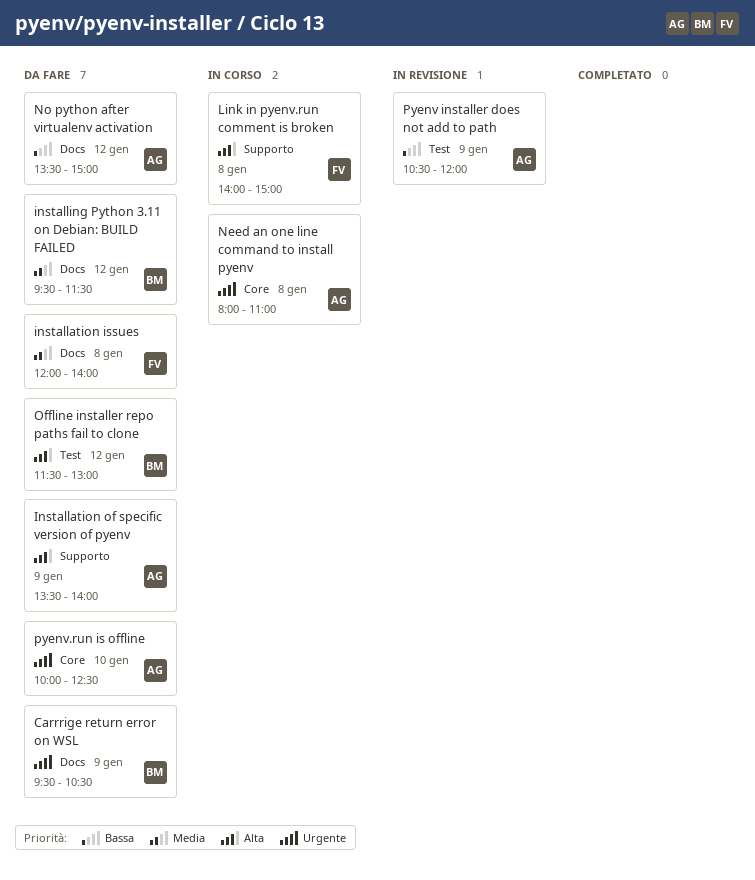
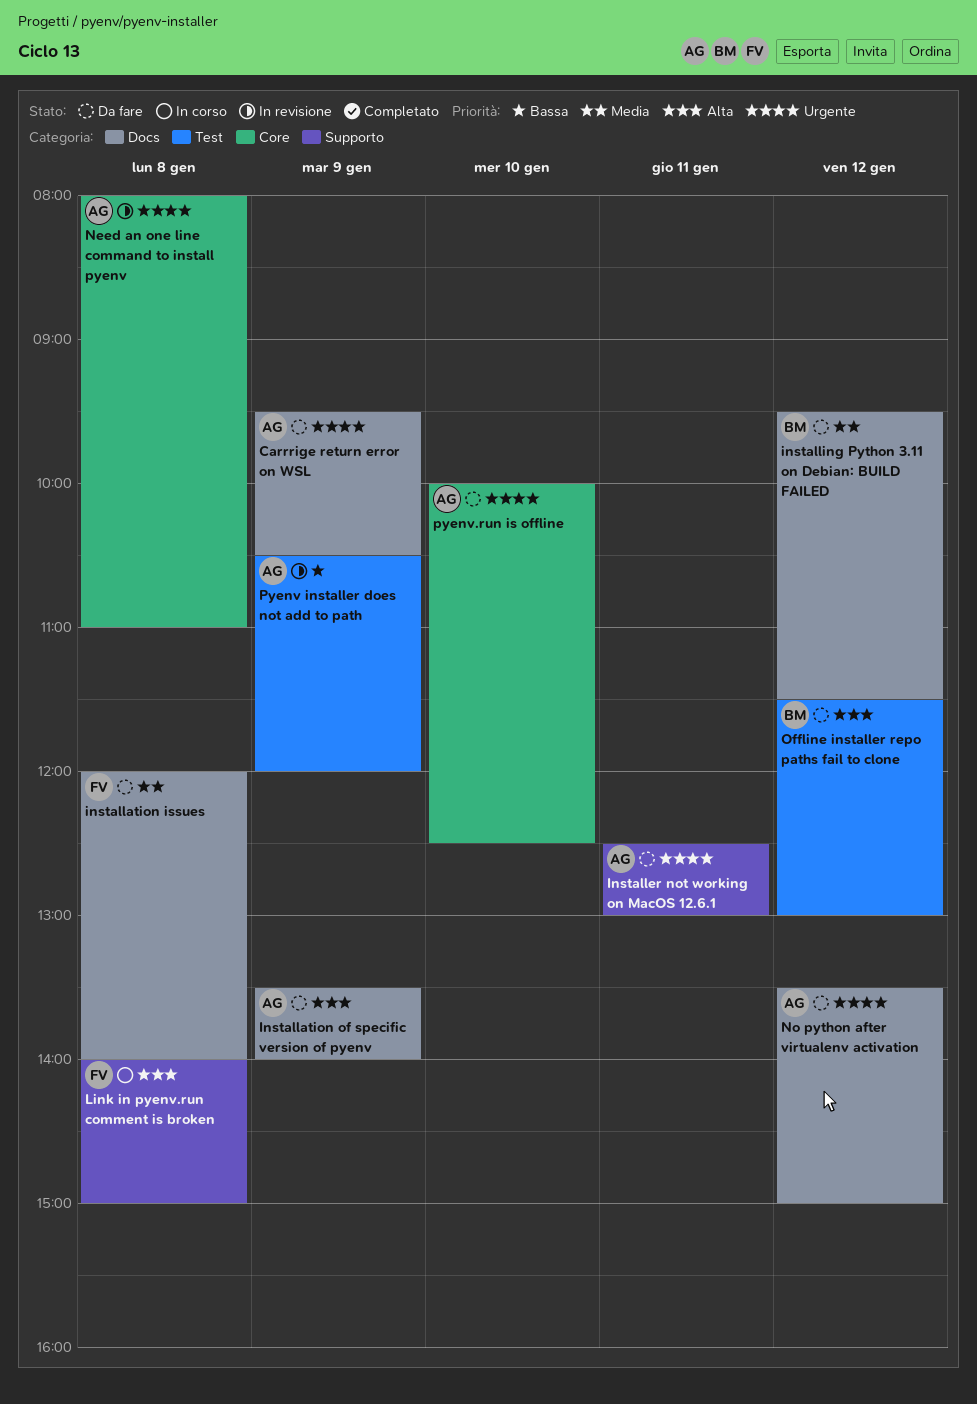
Carrrige return error on WSL, owner: BM -> AG
Installation of specific version of pyenv, label: Supporto -> Docs
Installer not working on MacOS 12.6.1: none -> present
Need an one line command to install pyenv, status: In corso -> In revisione
No python after virtualenv activation, priority: Bassa -> Urgente

